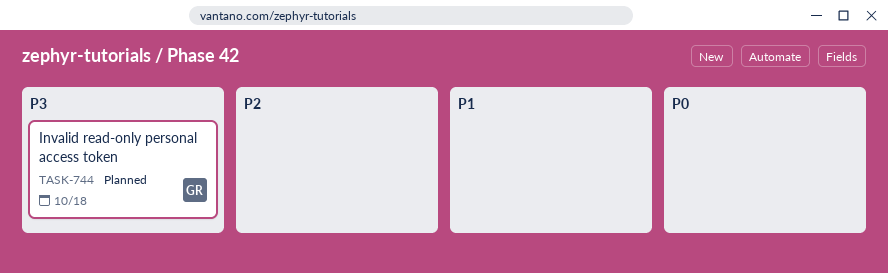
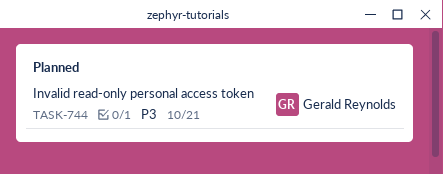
TASK-744, due: Oct 18 -> Oct 21

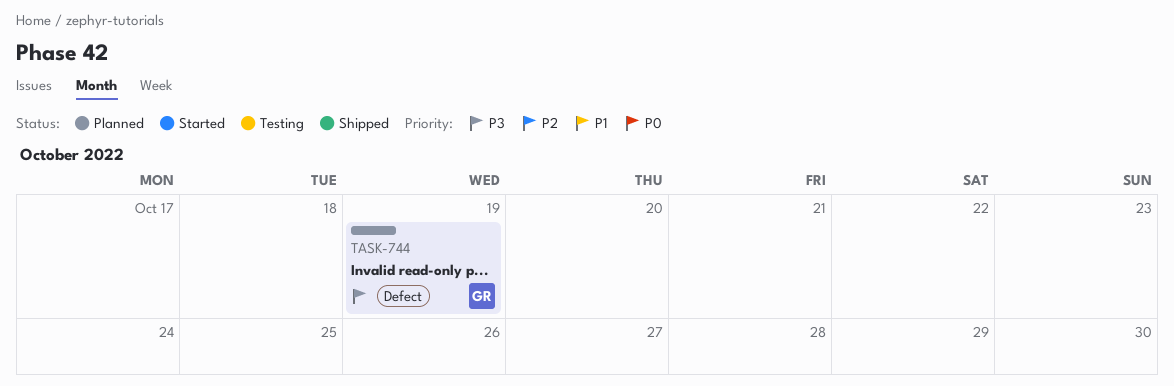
TASK-744, due: Oct 21 -> Oct 19

